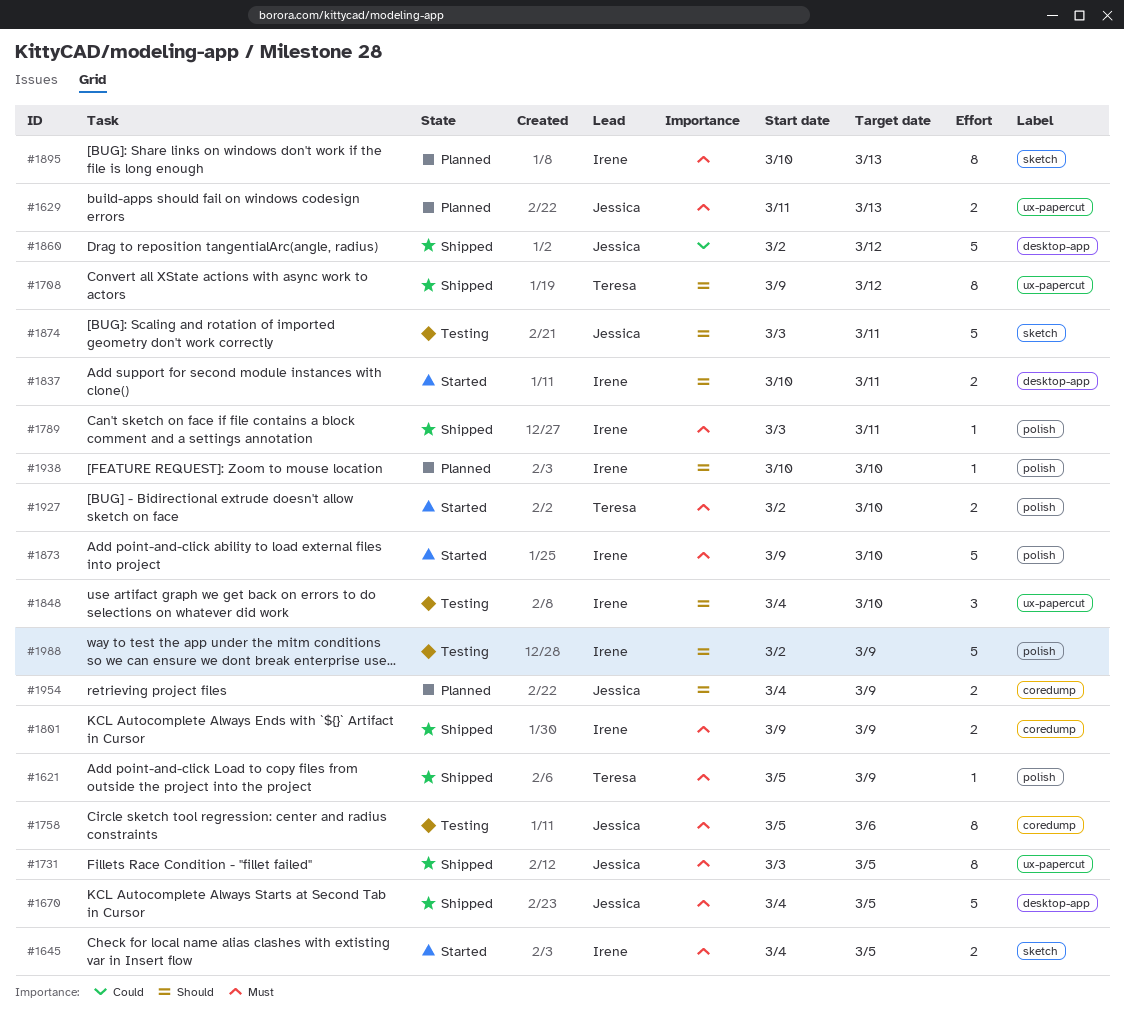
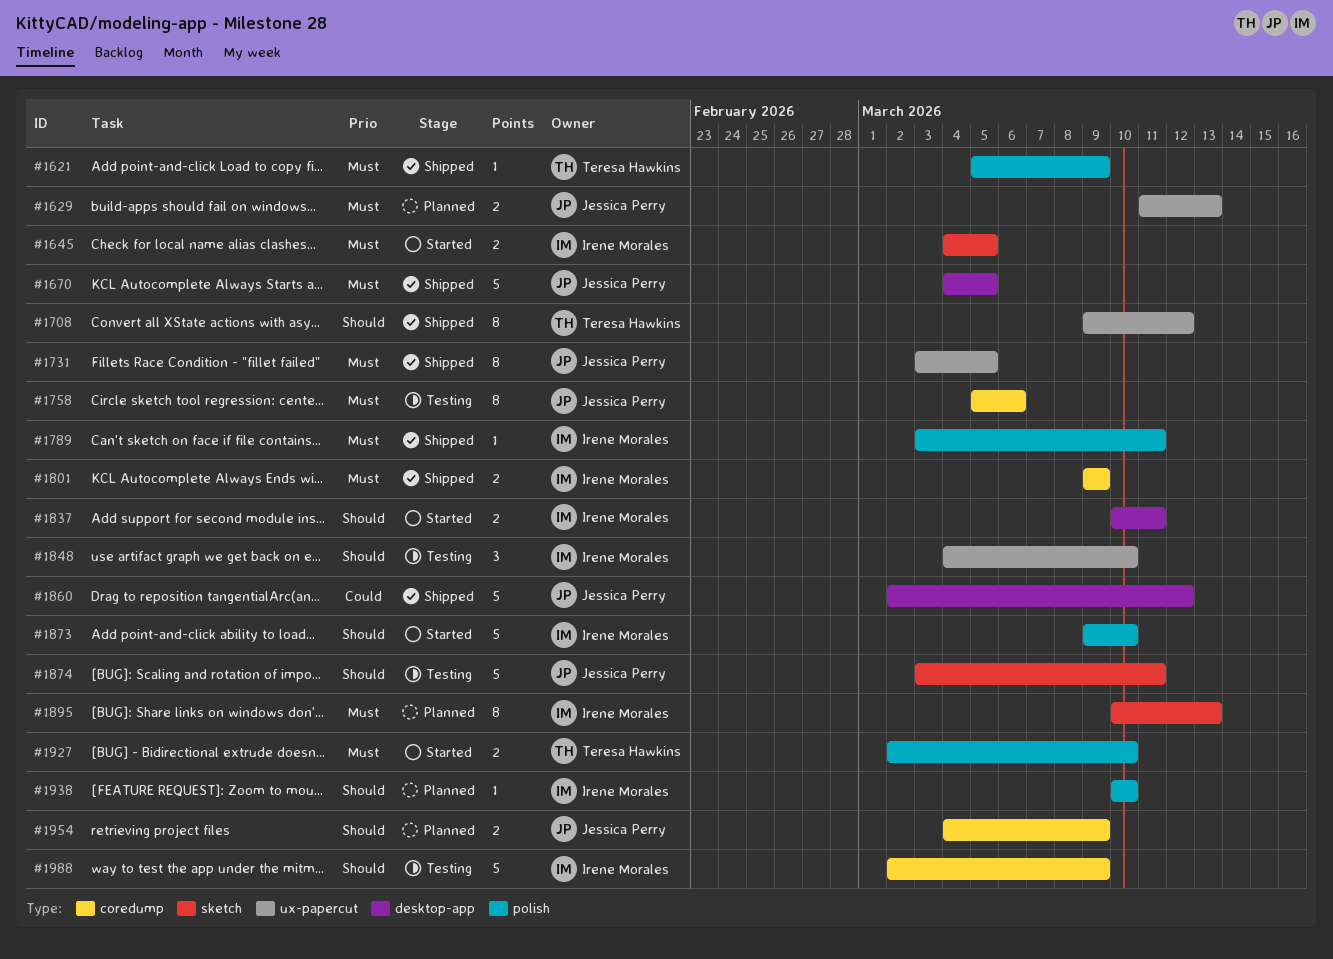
#1873, priority: Must -> Should
#1988, label: polish -> coredump

